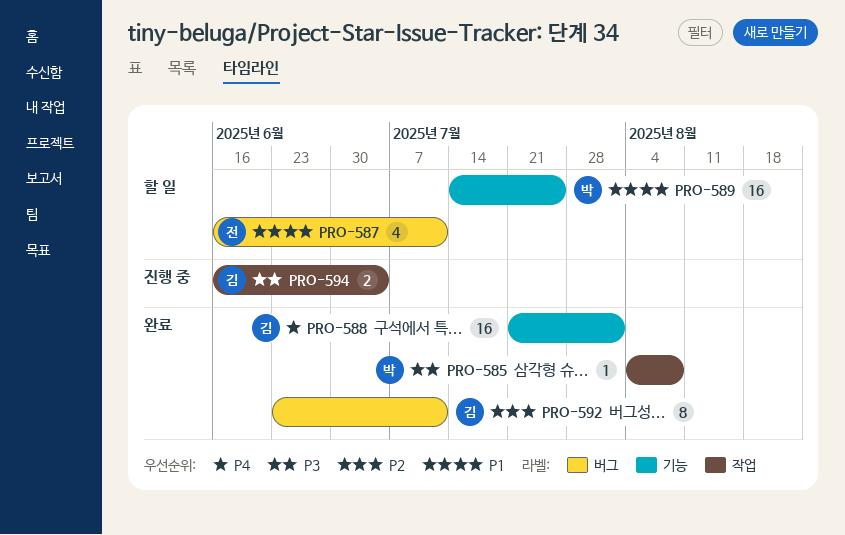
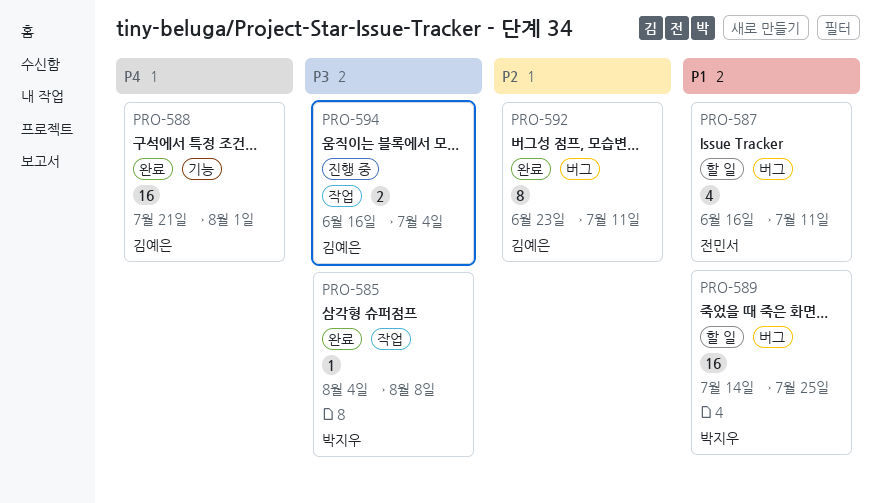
PRO-589, label: 기능 -> 버그

